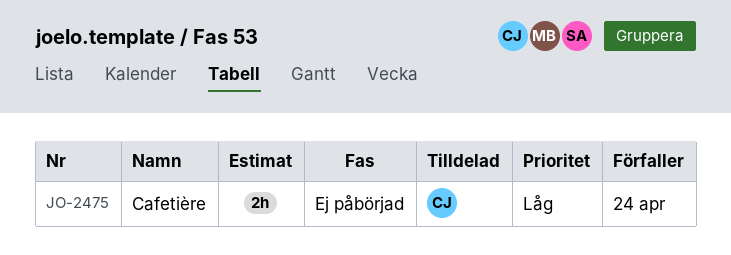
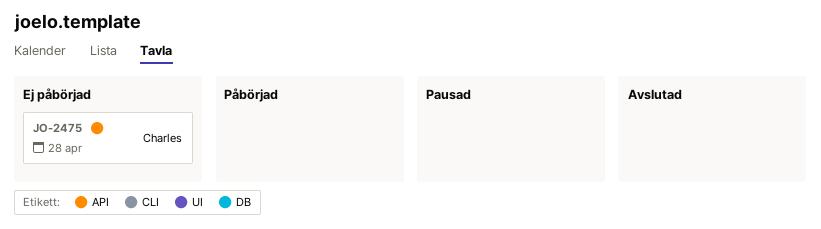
JO-2475, due: Apr 24 -> Apr 28

